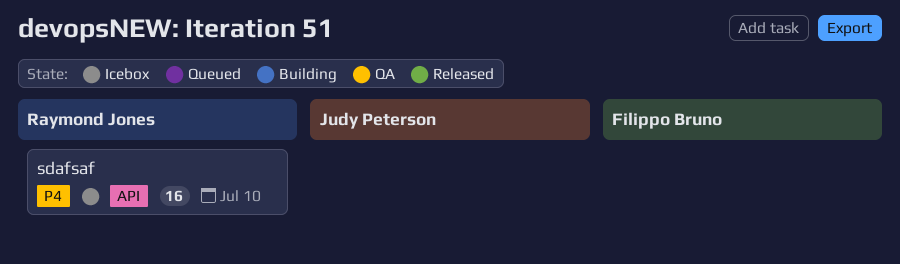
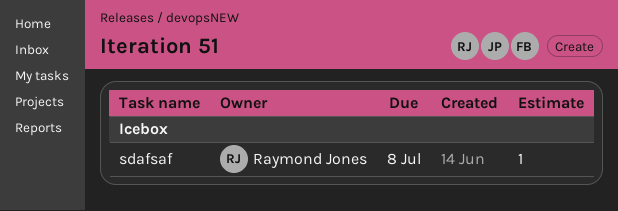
sdafsaf, estimate: 16 -> 1
sdafsaf, due: Jul 10 -> Jul 8

